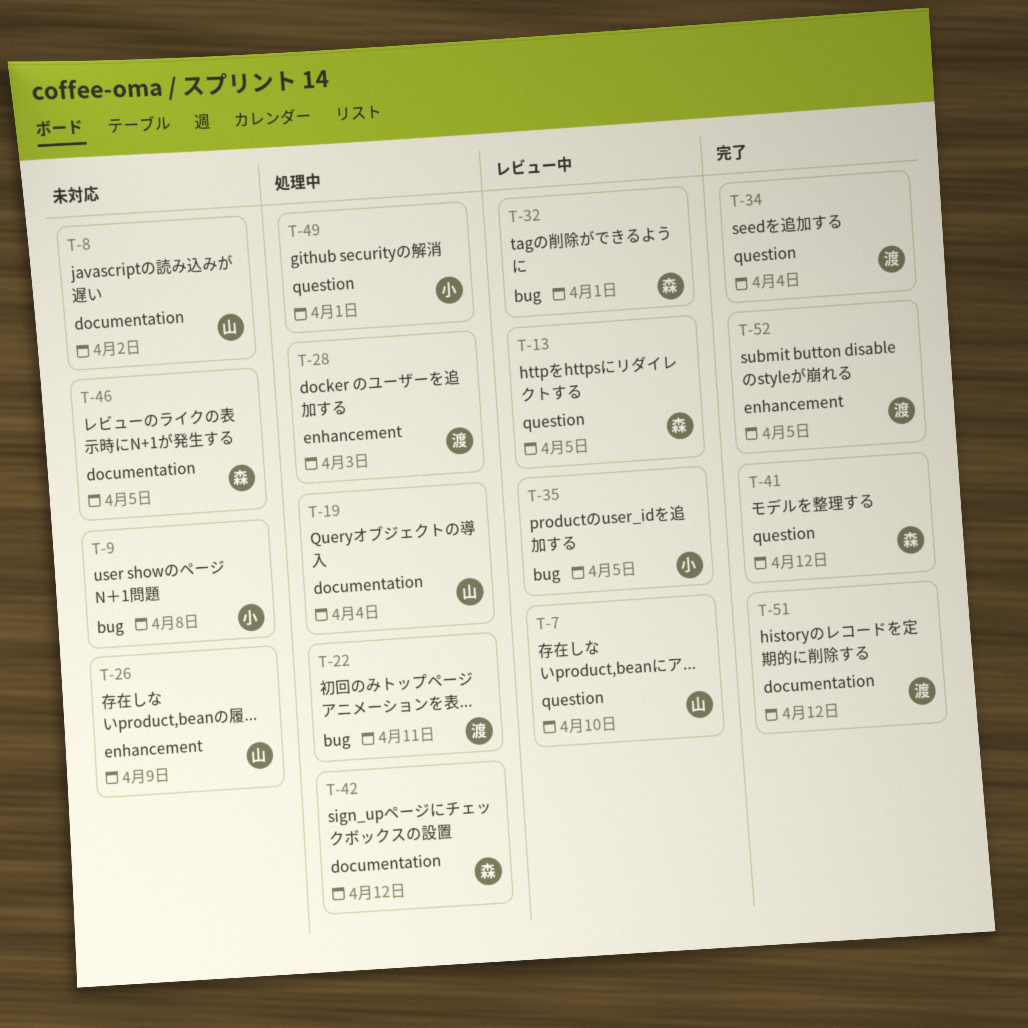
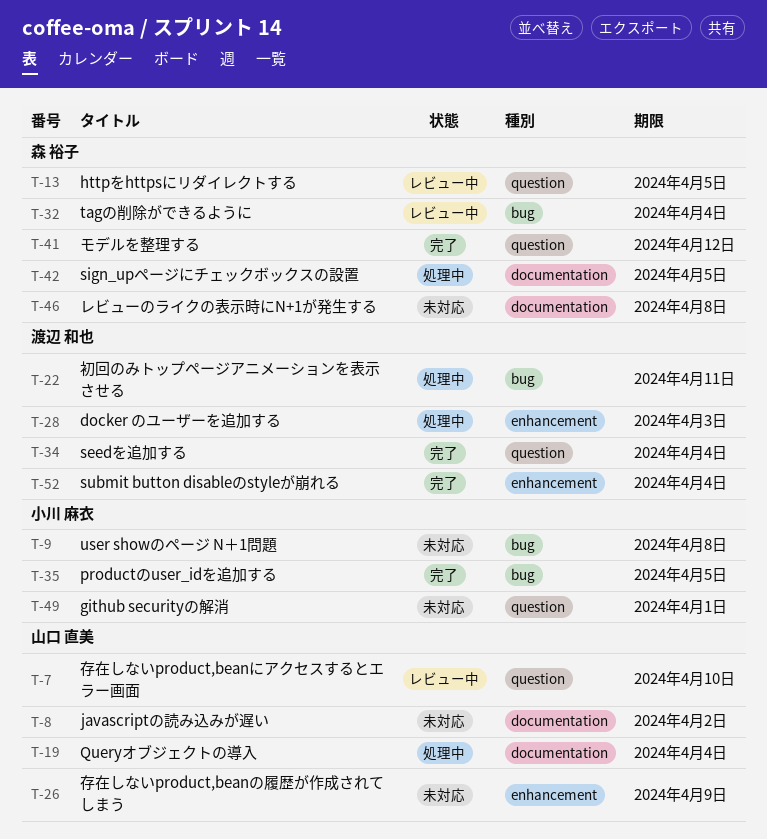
T-32, due: Apr 1 -> Apr 4
T-35, status: レビュー中 -> 完了
T-42, due: Apr 12 -> Apr 5
T-46, due: Apr 5 -> Apr 8
T-49, status: 処理中 -> 未対応
T-51: present -> none
T-52, due: Apr 5 -> Apr 4

